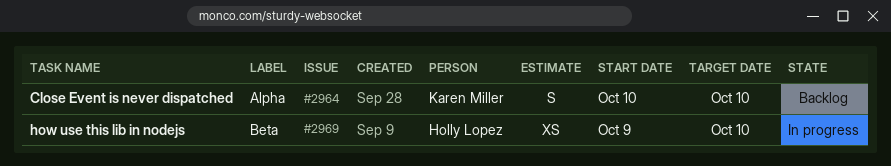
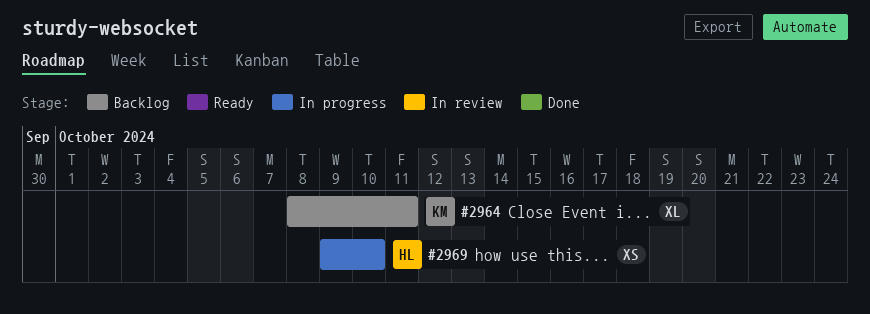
#2964, estimate: S -> XL
#2964, start: Oct 10 -> Oct 8
#2964, due: Oct 10 -> Oct 11

